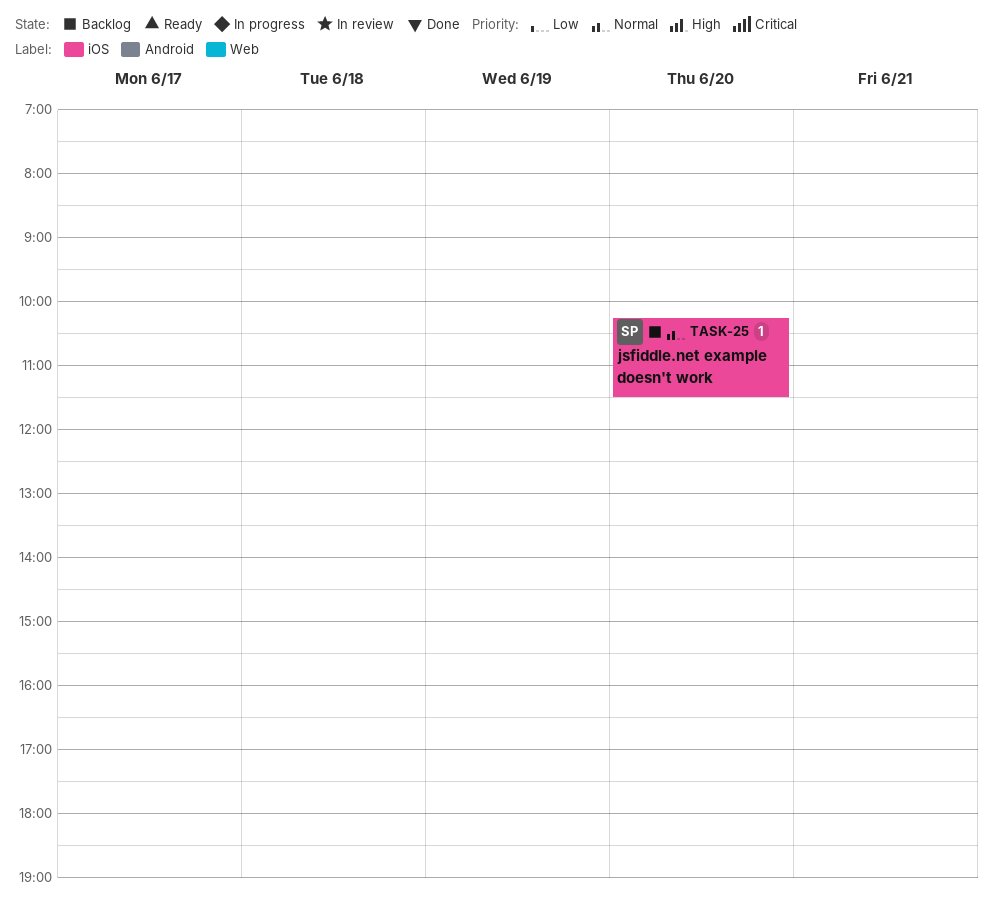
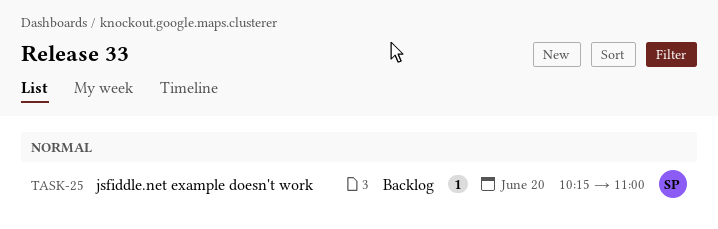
TASK-25, ends: 11:30 -> 11:00

